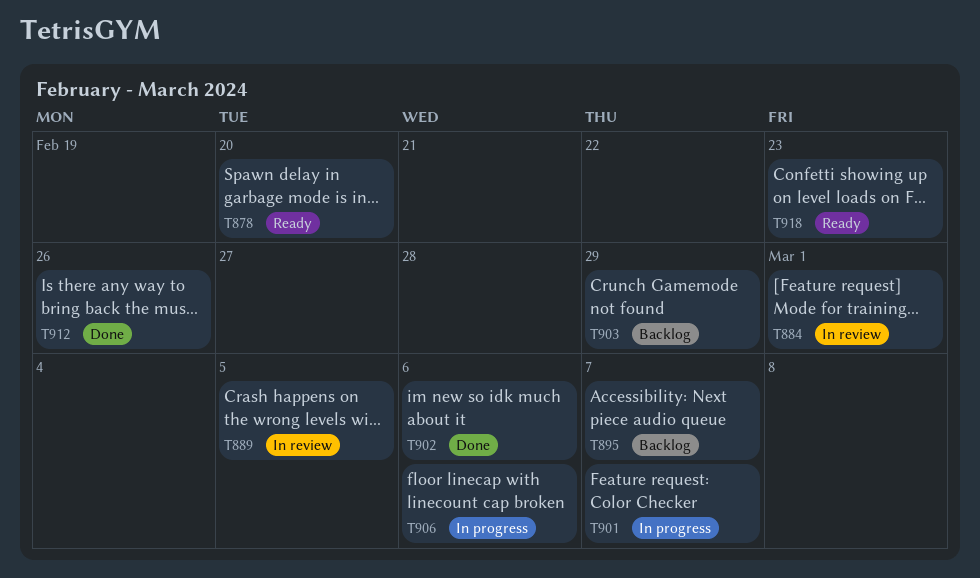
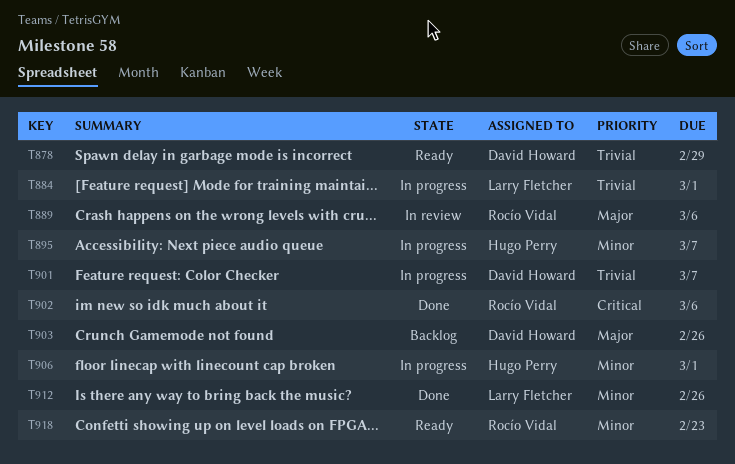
T878, due: Feb 20 -> Feb 29
T884, status: In review -> In progress
T889, due: Mar 5 -> Mar 6
T895, status: Backlog -> In progress
T903, due: Feb 29 -> Feb 26
T906, due: Mar 6 -> Mar 1

